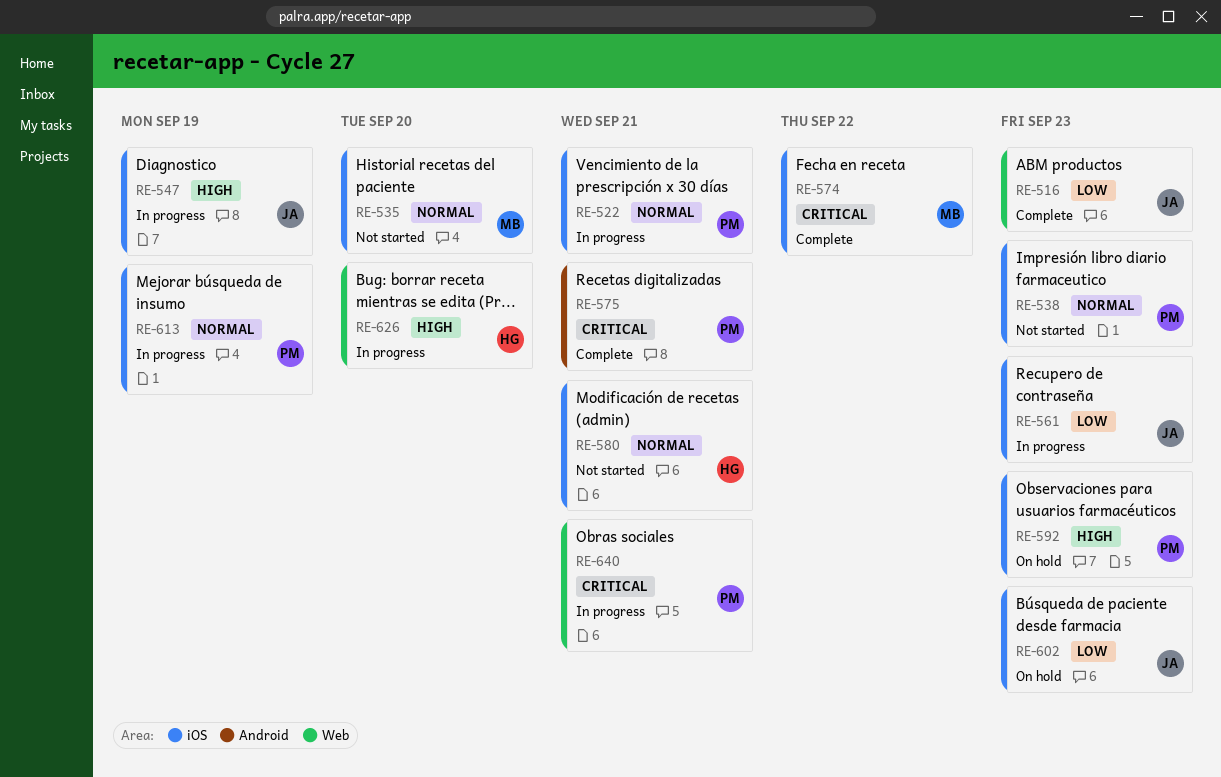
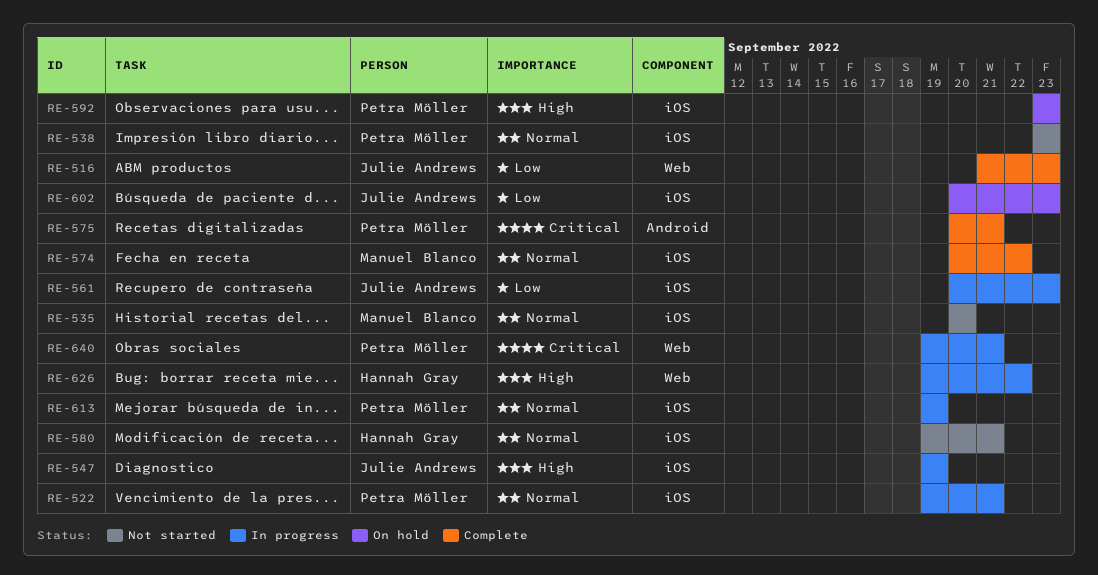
RE-574, priority: Critical -> Normal
RE-626, due: Sep 20 -> Sep 22

